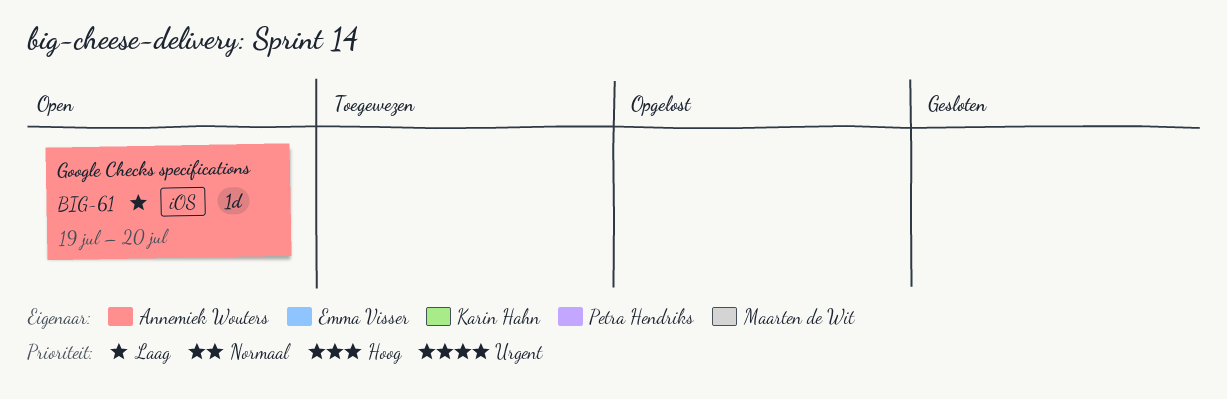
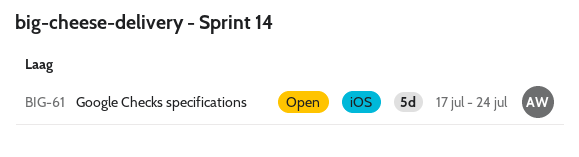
BIG-61, estimate: 1d -> 5d
BIG-61, start: Jul 19 -> Jul 17
BIG-61, due: Jul 20 -> Jul 24

